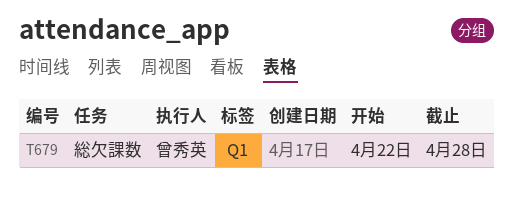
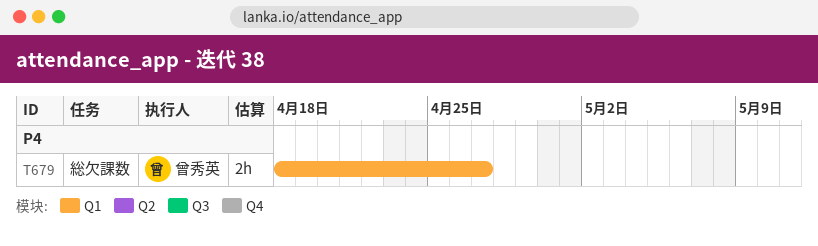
T679, start: Apr 22 -> Apr 18
T679, due: Apr 28 -> Apr 27

